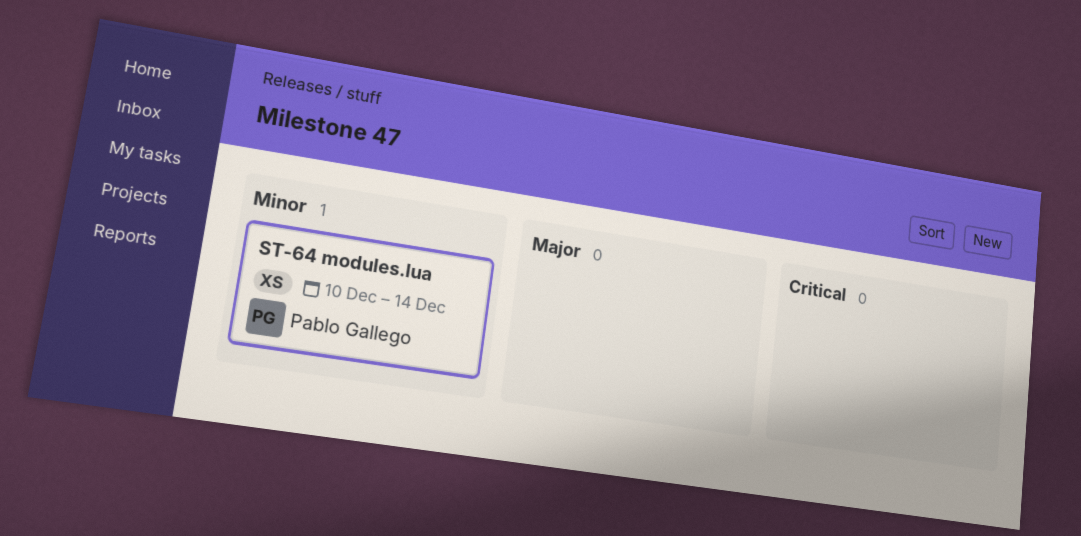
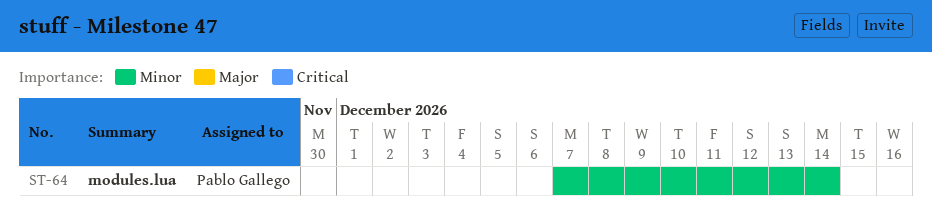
ST-64, start: Dec 10 -> Dec 7

